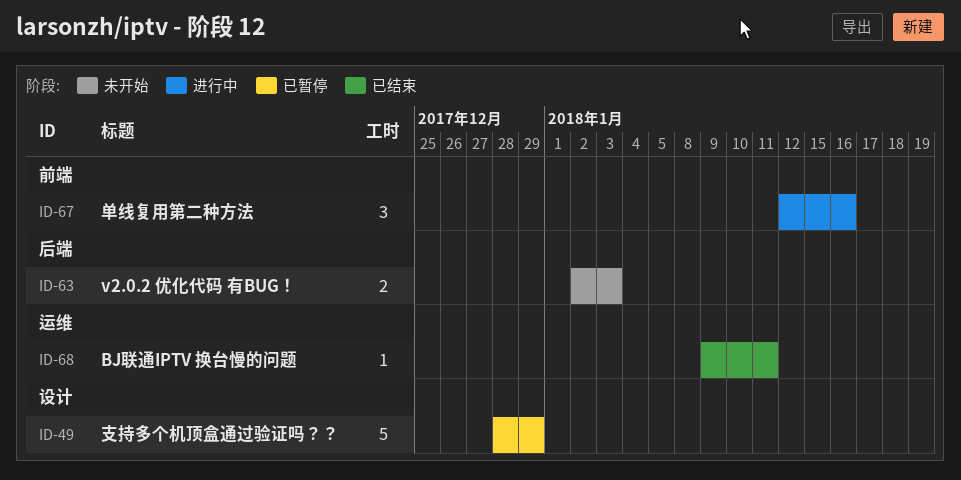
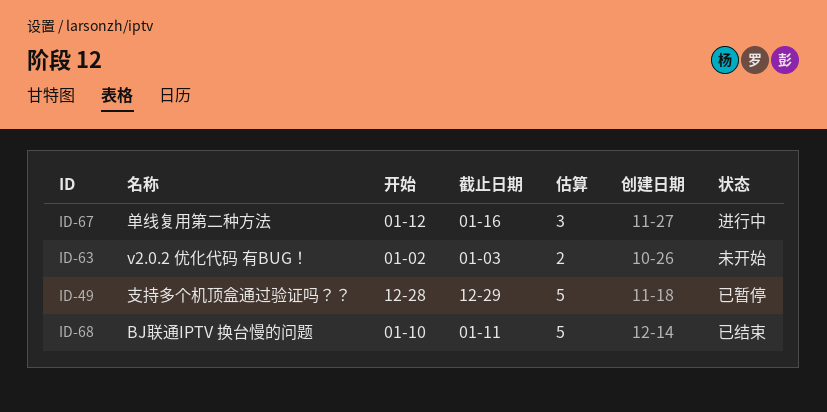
ID-68, estimate: 1 -> 5
ID-68, start: Jan 9 -> Jan 10

